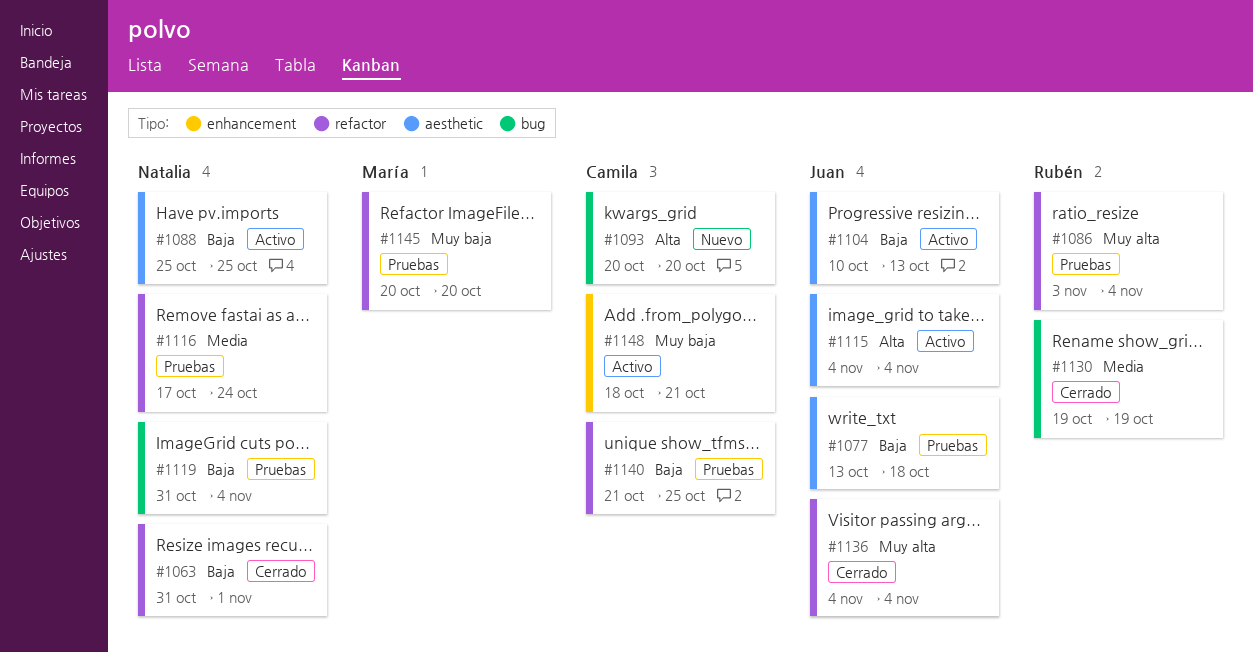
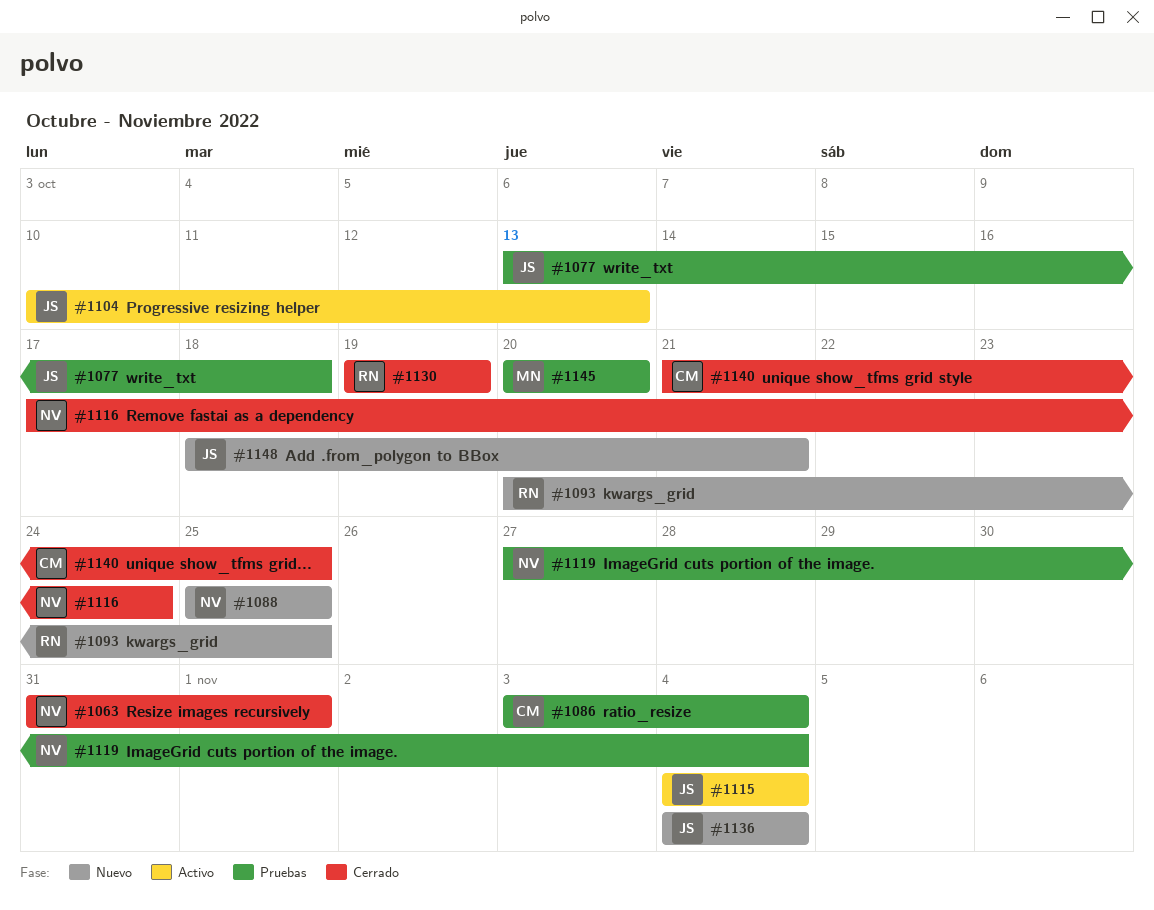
#1086, owner: Rubén -> Camila
#1088, status: Activo -> Nuevo
#1093, owner: Camila -> Rubén
#1093, due: Oct 20 -> Oct 25
#1116, status: Pruebas -> Cerrado
#1119, start: Oct 31 -> Oct 27
#1136, status: Cerrado -> Nuevo
#1140, status: Pruebas -> Cerrado
#1148, status: Activo -> Nuevo
#1148, owner: Camila -> Juan

